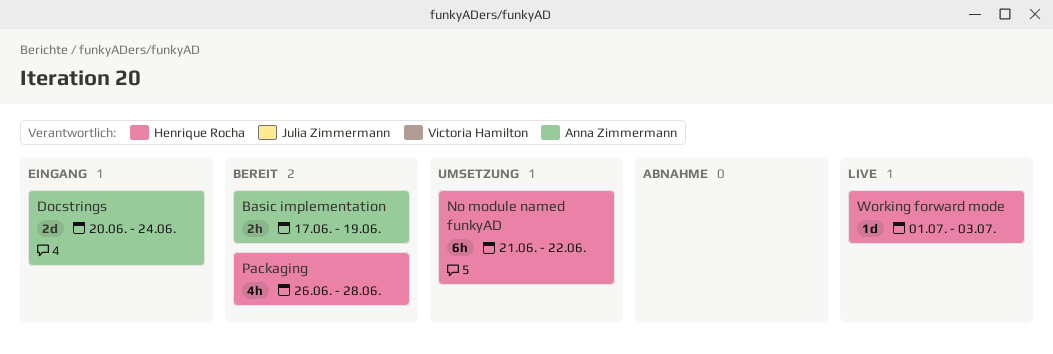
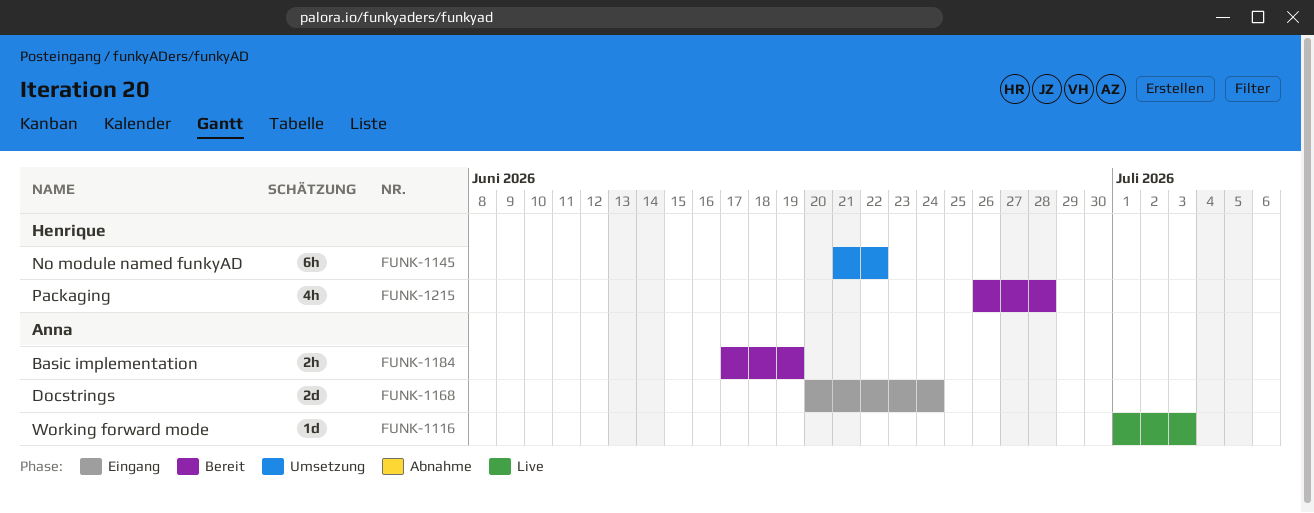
Working forward mode, owner: Henrique Rocha -> Anna Zimmermann

